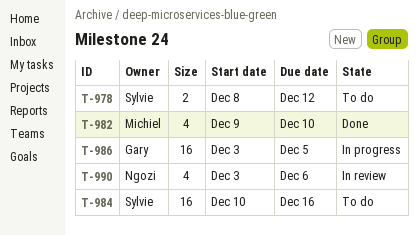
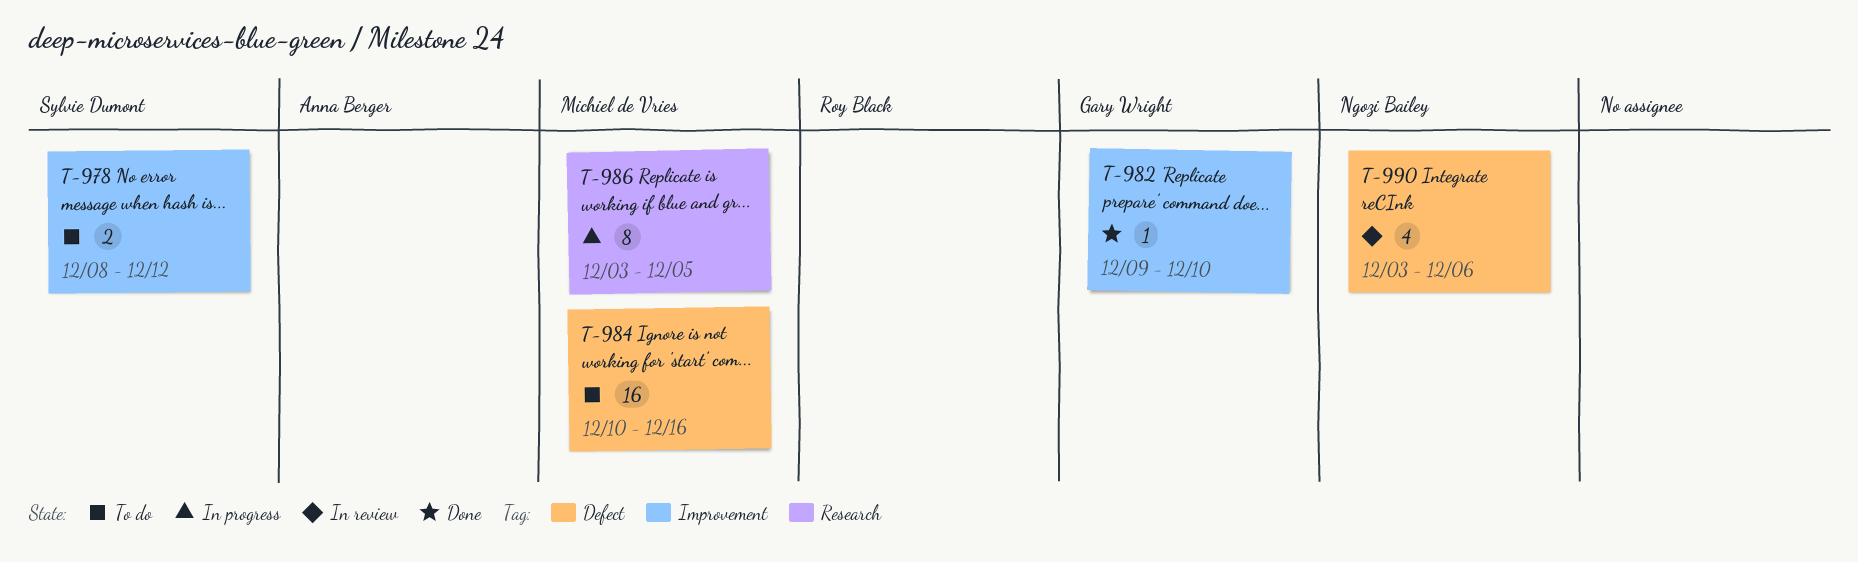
T-982, owner: Michiel de Vries -> Gary Wright
T-982, estimate: 4 -> 1
T-984, owner: Sylvie Dumont -> Michiel de Vries
T-986, owner: Gary Wright -> Michiel de Vries
T-986, estimate: 16 -> 8

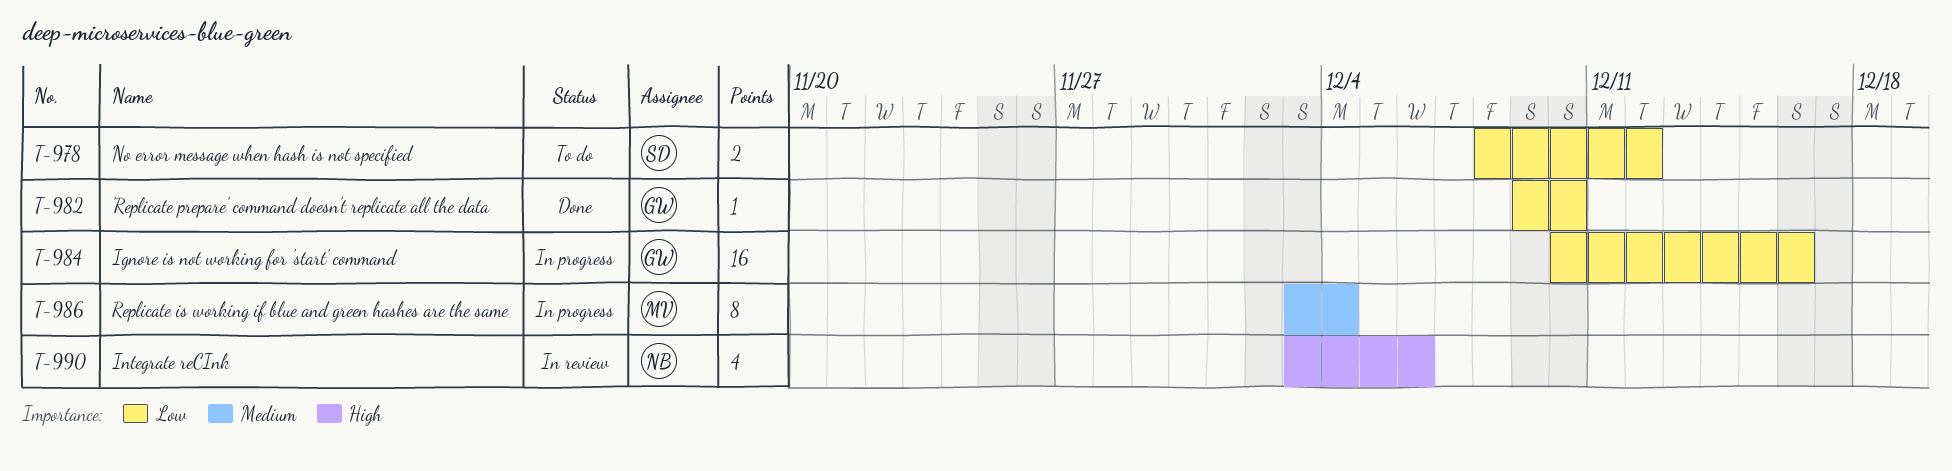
T-984, status: To do -> In progress
T-984, owner: Michiel de Vries -> Gary Wright
T-986, due: Dec 5 -> Dec 4

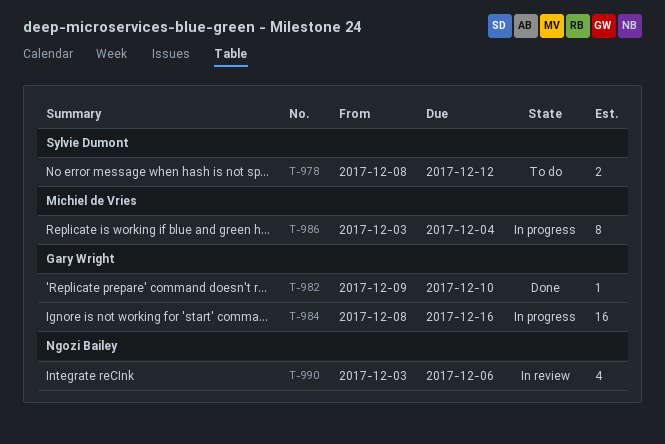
T-984, start: Dec 10 -> Dec 8

